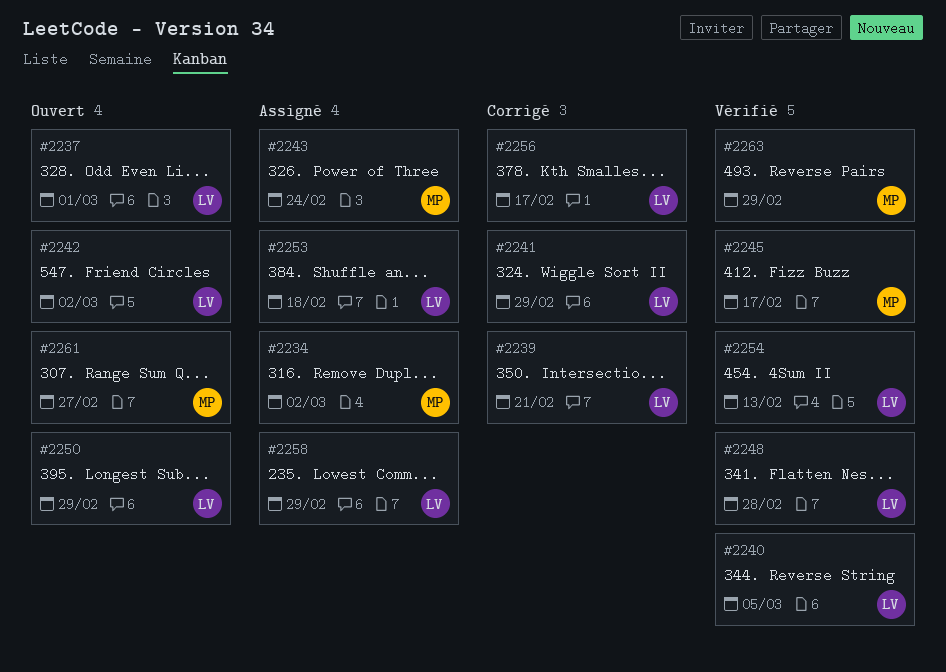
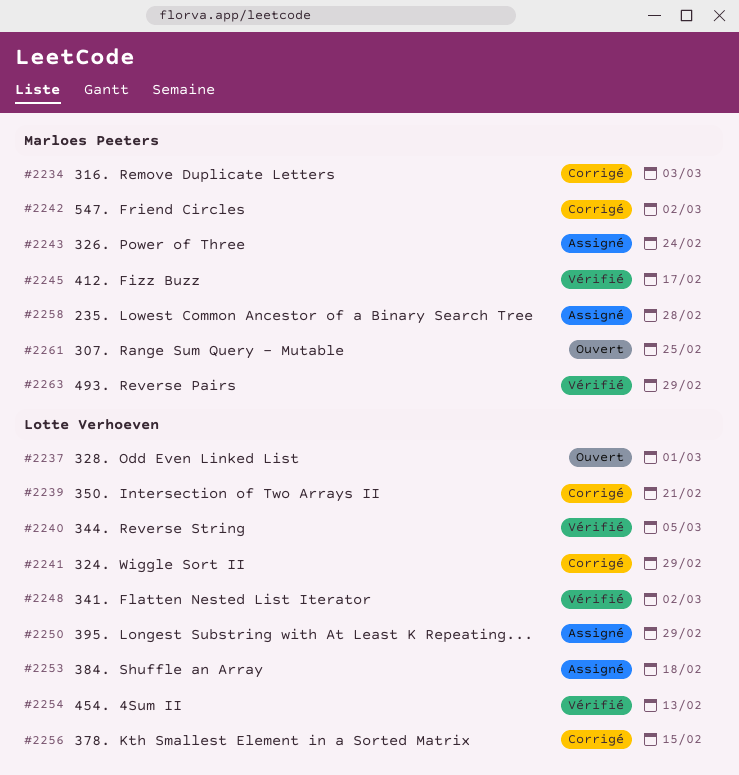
#2234, status: Assigné -> Corrigé
#2234, due: Mar 2 -> Mar 3
#2242, status: Ouvert -> Corrigé
#2242, owner: Lotte Verhoeven -> Marloes Peeters
#2248, due: Feb 28 -> Mar 2
#2250, status: Ouvert -> Assigné
#2256, due: Feb 17 -> Feb 15
#2258, owner: Lotte Verhoeven -> Marloes Peeters
#2258, due: Feb 29 -> Feb 28
#2261, due: Feb 27 -> Feb 25

